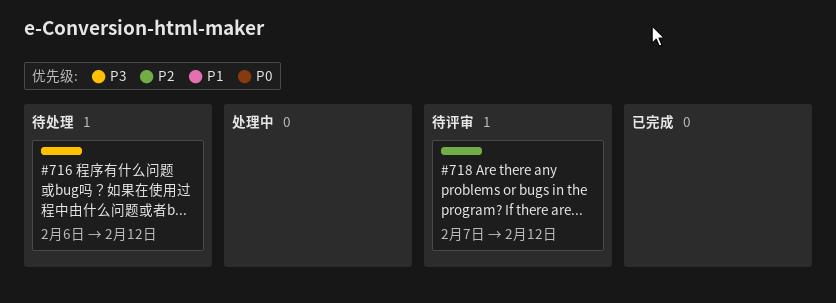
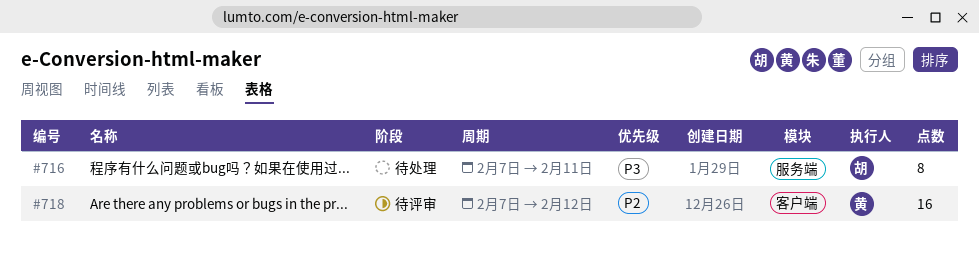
#716, start: Feb 6 -> Feb 7
#716, due: Feb 12 -> Feb 11

